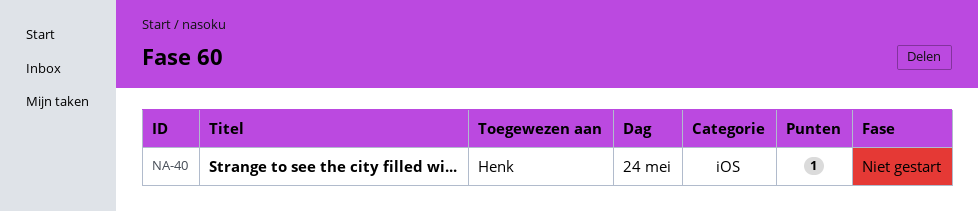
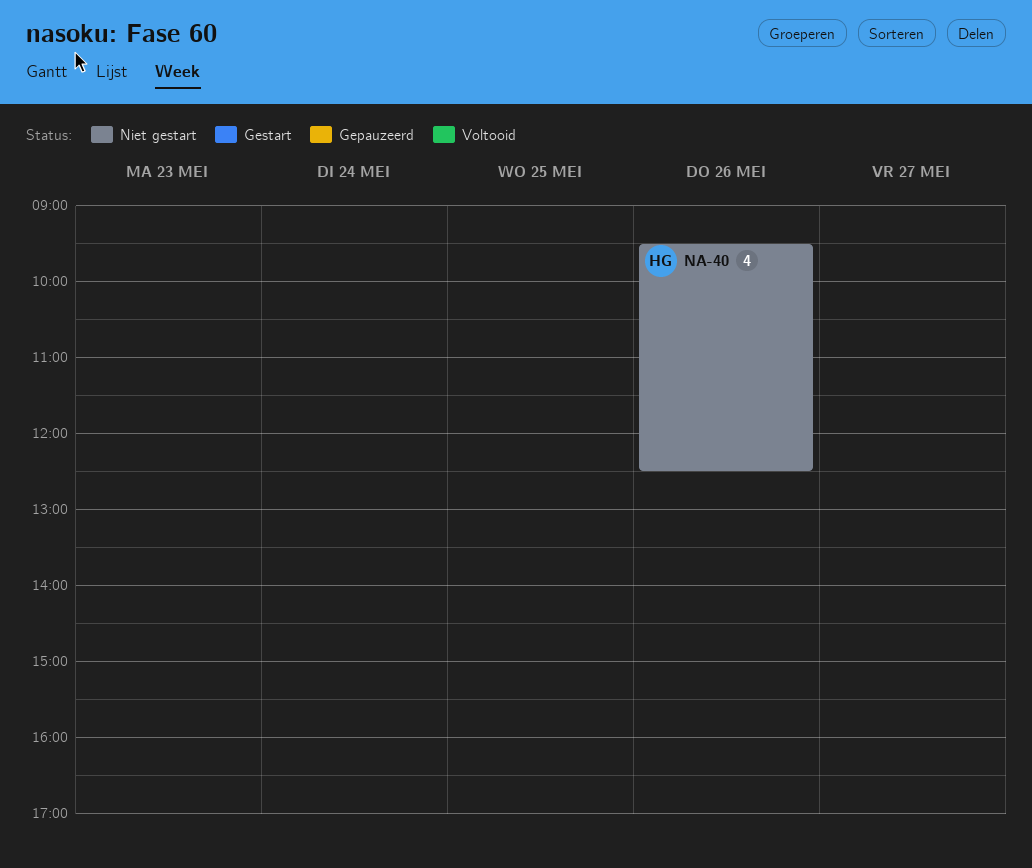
NA-40, estimate: 1 -> 4
NA-40, day: May 24 -> May 26

